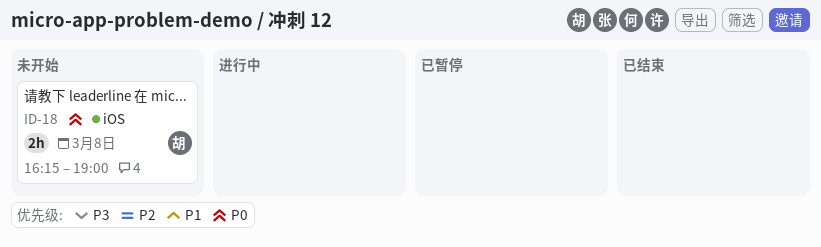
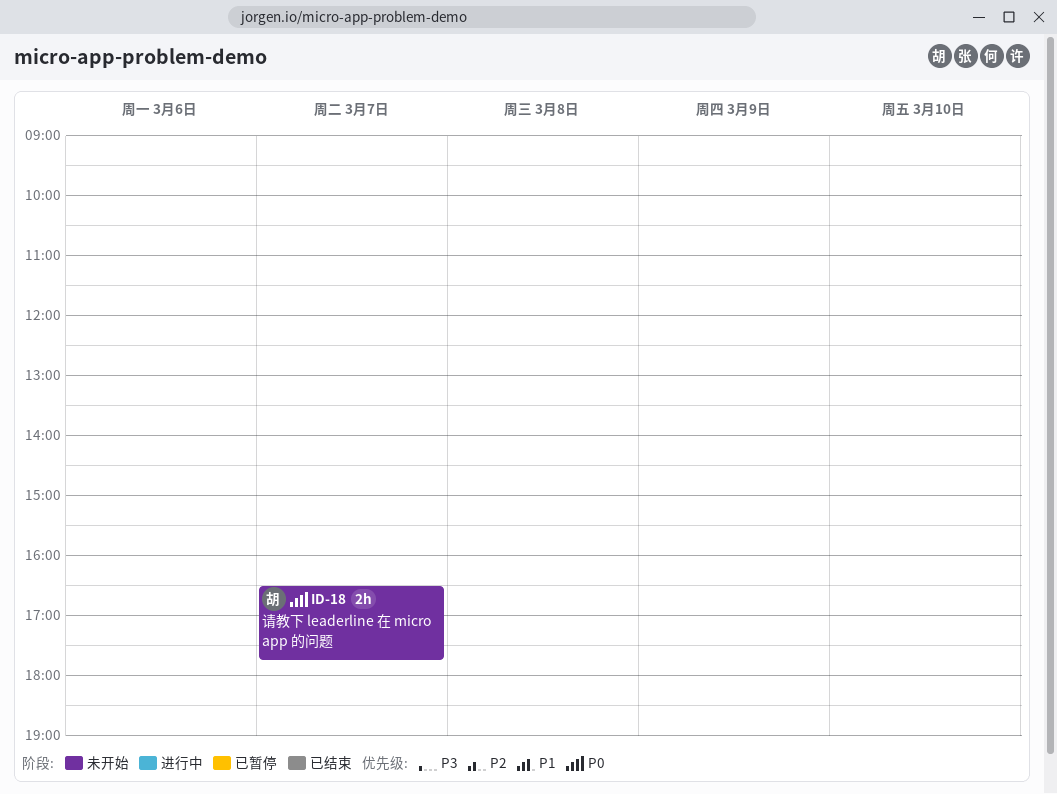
ID-18, day: Mar 8 -> Mar 7
ID-18, begins: 16:15 -> 16:30
ID-18, ends: 19:00 -> 17:45

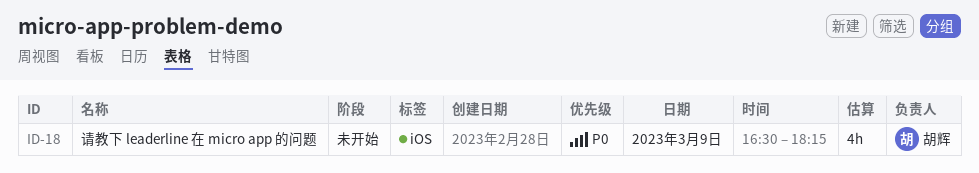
ID-18, estimate: 2h -> 4h
ID-18, day: Mar 7 -> Mar 9
ID-18, ends: 17:45 -> 18:15

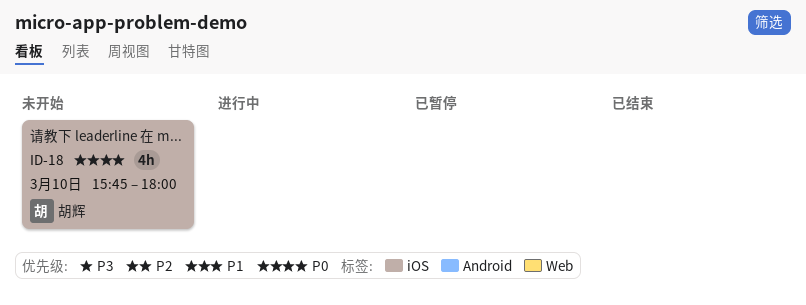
ID-18, day: Mar 9 -> Mar 10
ID-18, begins: 16:30 -> 15:45
ID-18, ends: 18:15 -> 18:00

